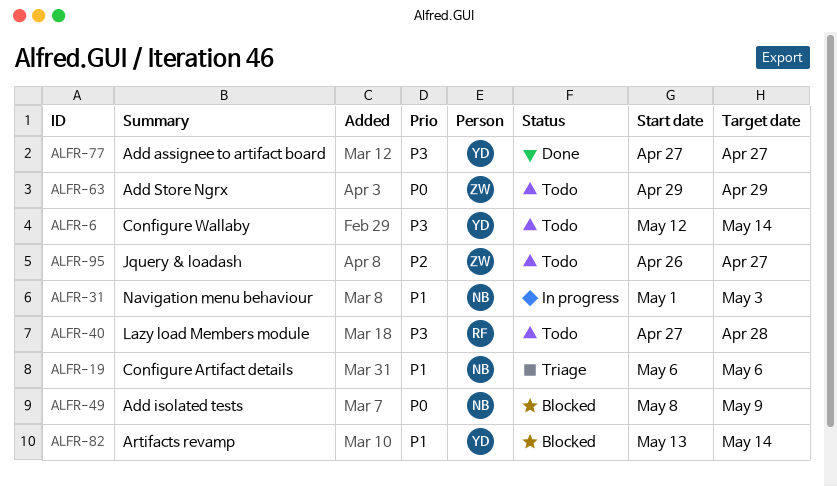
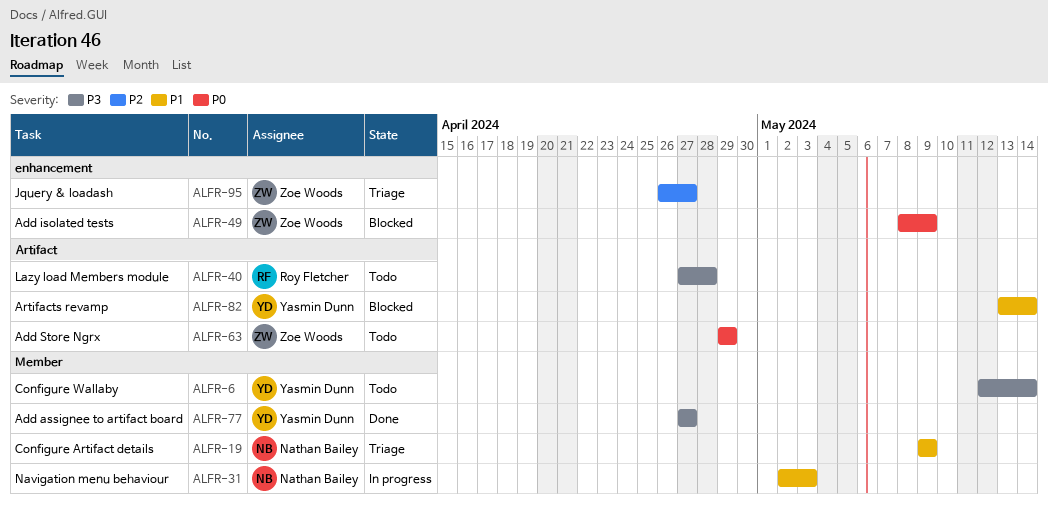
ALFR-19, start: May 6 -> May 9
ALFR-19, due: May 6 -> May 9
ALFR-31, start: May 1 -> May 2
ALFR-49, owner: Nathan Bailey -> Zoe Woods
ALFR-95, status: Todo -> Triage

